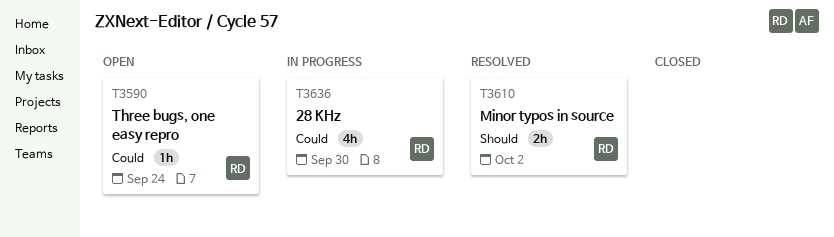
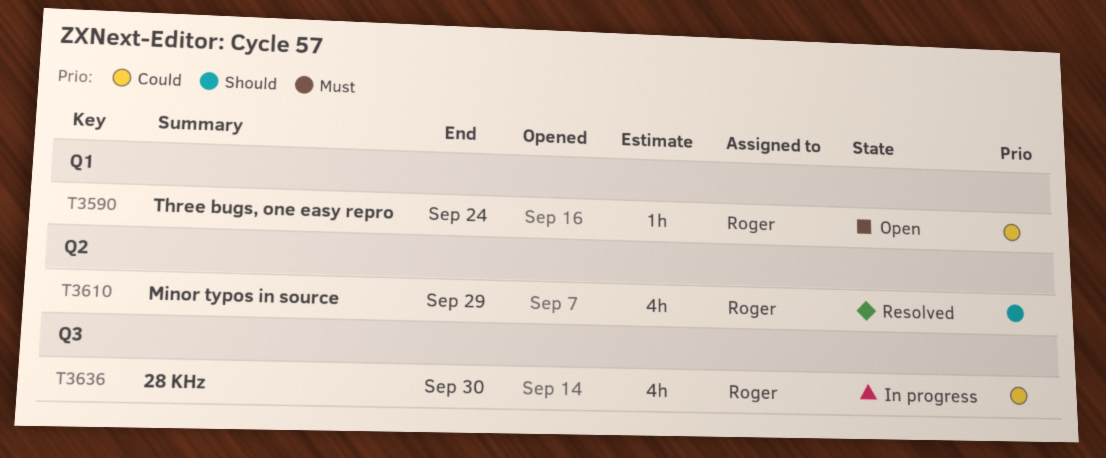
T3610, estimate: 2h -> 4h
T3610, due: Oct 2 -> Sep 29

